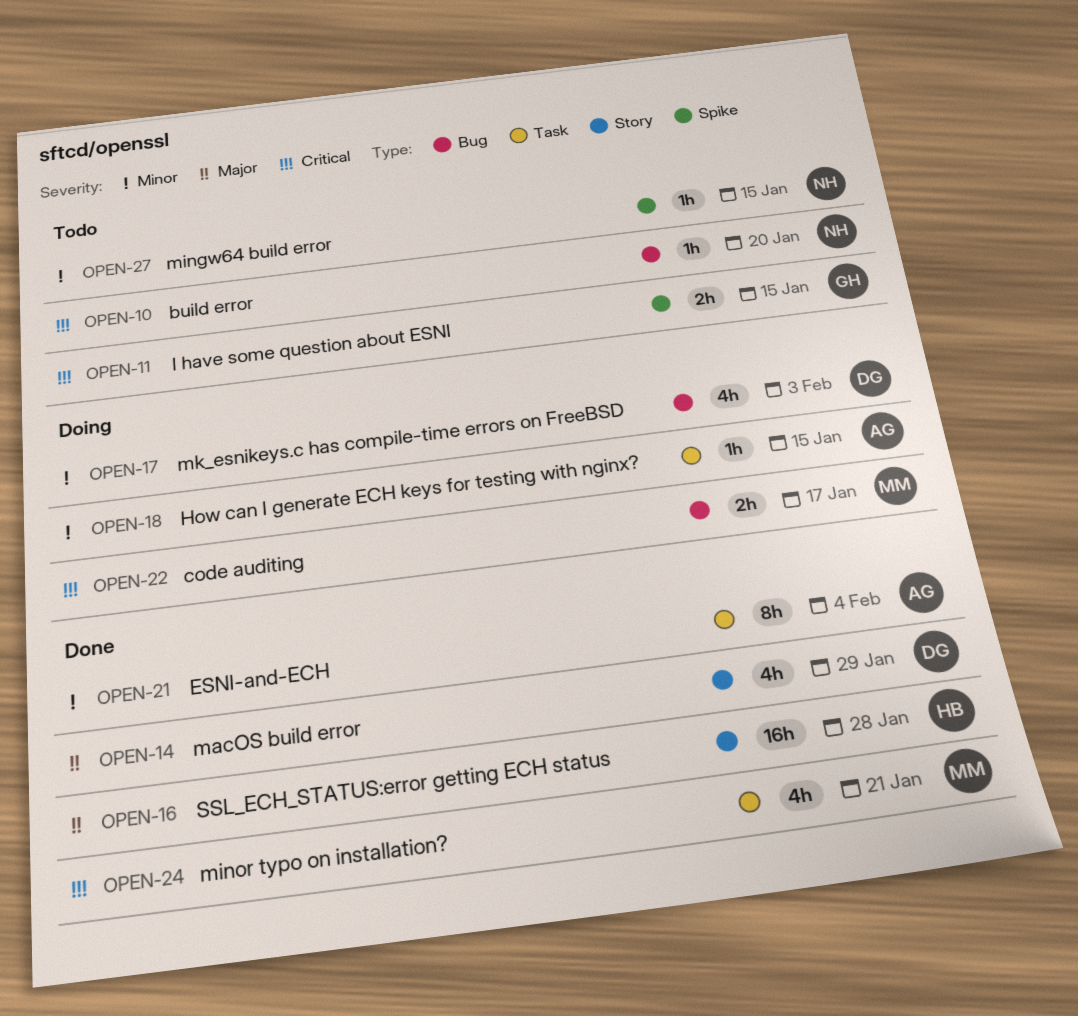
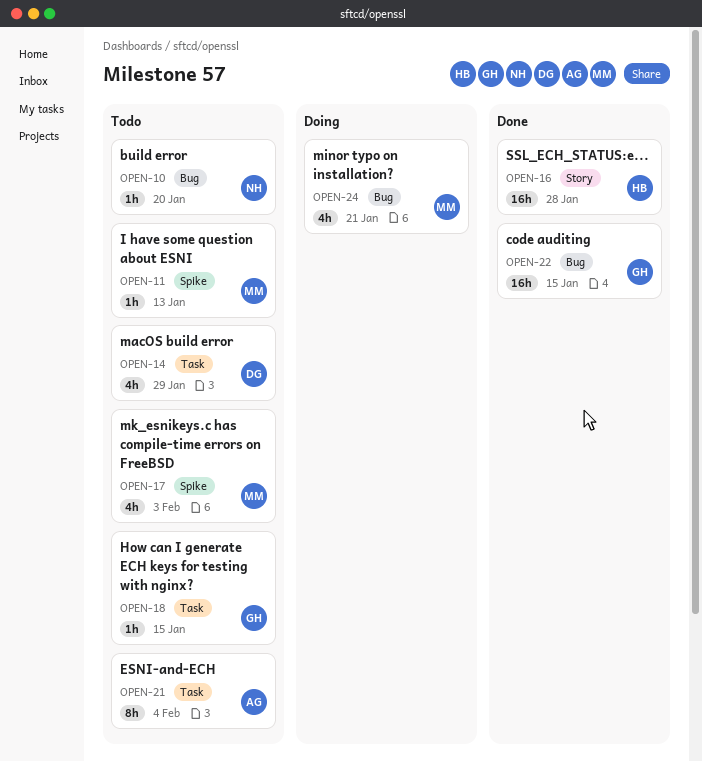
OPEN-11, owner: GH -> MM
OPEN-11, estimate: 2h -> 1h
OPEN-11, due: Jan 15 -> Jan 13
OPEN-14, status: Done -> Todo
OPEN-14, label: Story -> Task
OPEN-17, status: Doing -> Todo
OPEN-17, owner: DG -> MM
OPEN-17, label: Bug -> Spike
OPEN-18, status: Doing -> Todo
OPEN-18, owner: AG -> GH
OPEN-21, status: Done -> Todo
OPEN-22, status: Doing -> Done
OPEN-22, owner: MM -> GH
OPEN-22, estimate: 2h -> 16h
OPEN-22, due: Jan 17 -> Jan 15
OPEN-24, status: Done -> Doing
OPEN-24, label: Task -> Bug
OPEN-27: present -> none

